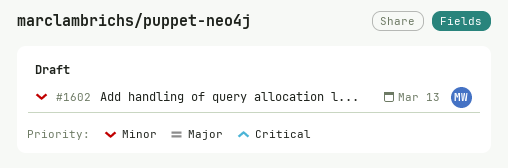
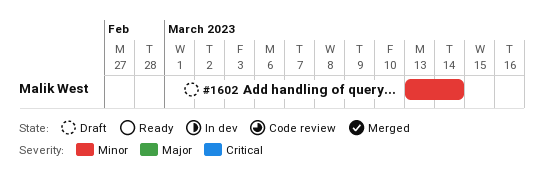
#1602, due: Mar 13 -> Mar 14

